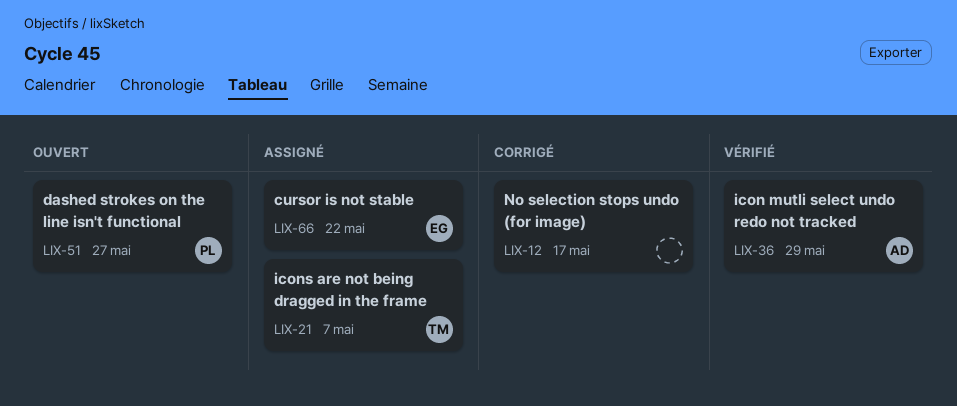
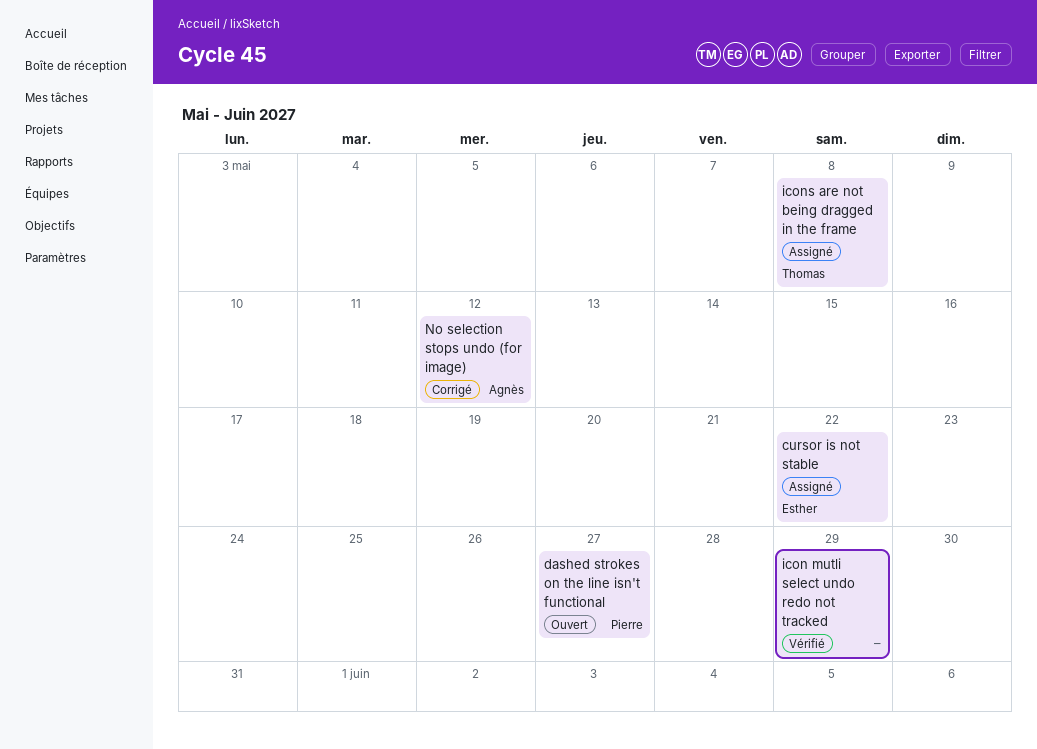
icon mutli select undo redo not tracked, owner: Agnès -> none
icons are not being dragged in the frame, due: May 7 -> May 8
No selection stops undo (for image), owner: none -> Agnès
No selection stops undo (for image), due: May 17 -> May 12

